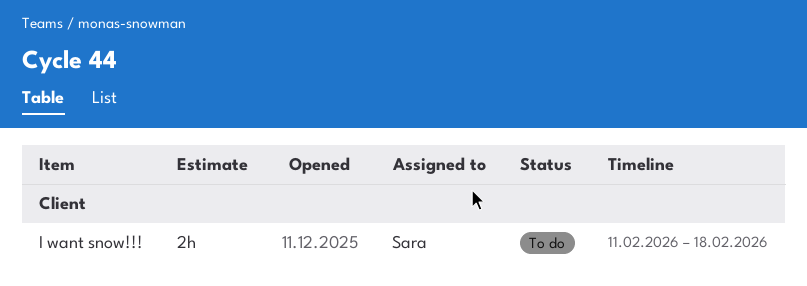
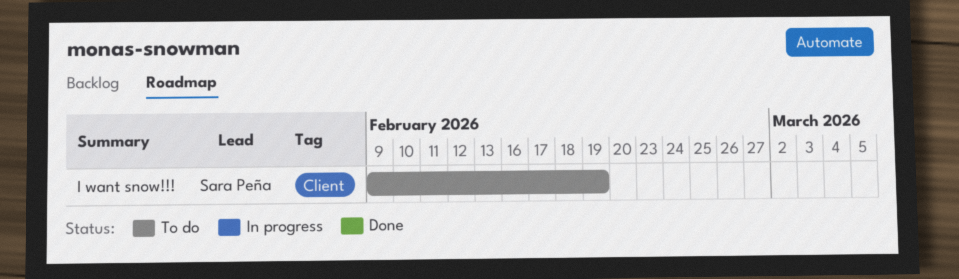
I want snow!!!, start: Feb 11 -> Feb 9
I want snow!!!, due: Feb 18 -> Feb 19

